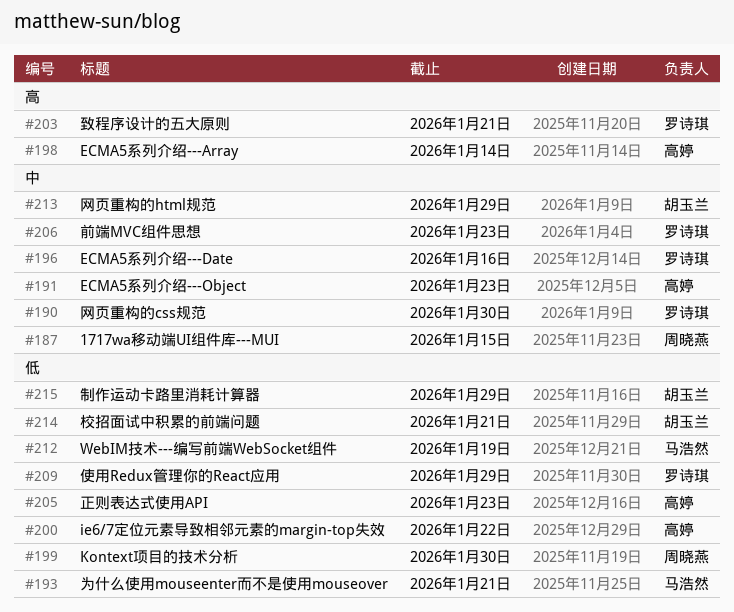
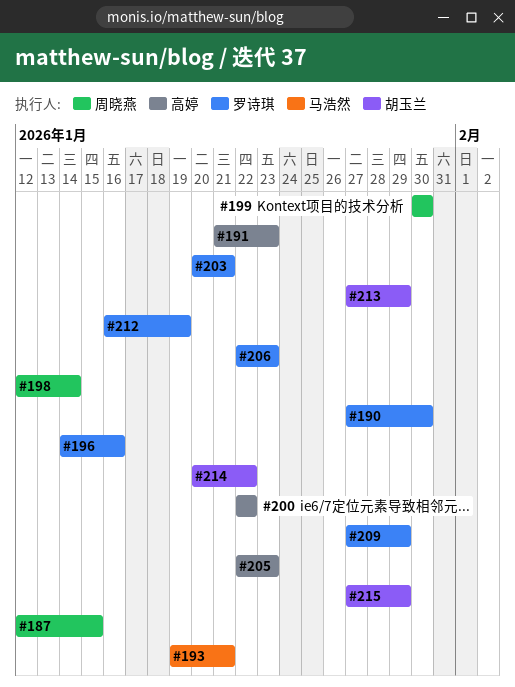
#198, owner: 高婷 -> 周晓燕
#212, owner: 马浩然 -> 罗诗琪
#214, due: Jan 21 -> Jan 22

